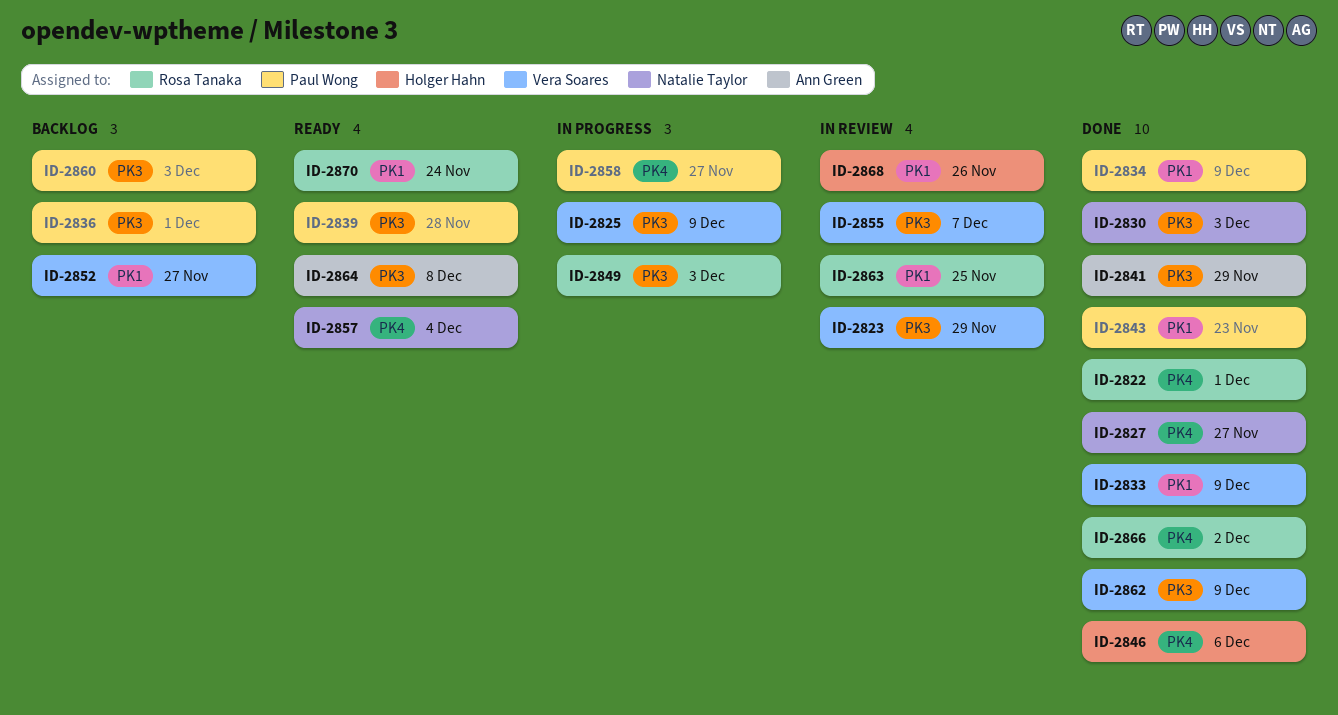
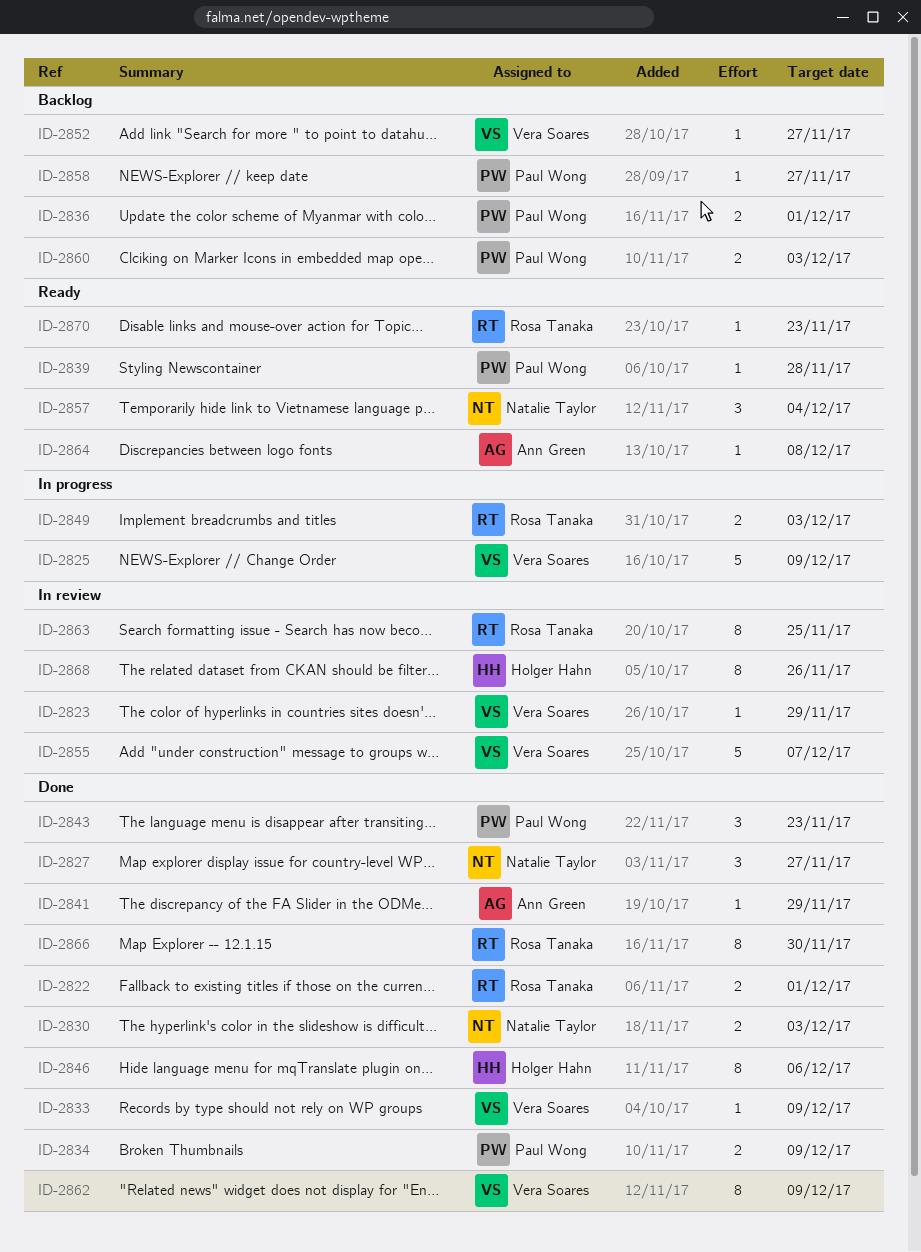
ID-2858, status: In progress -> Backlog
ID-2866, due: Dec 2 -> Nov 30
ID-2870, due: Nov 24 -> Nov 23

